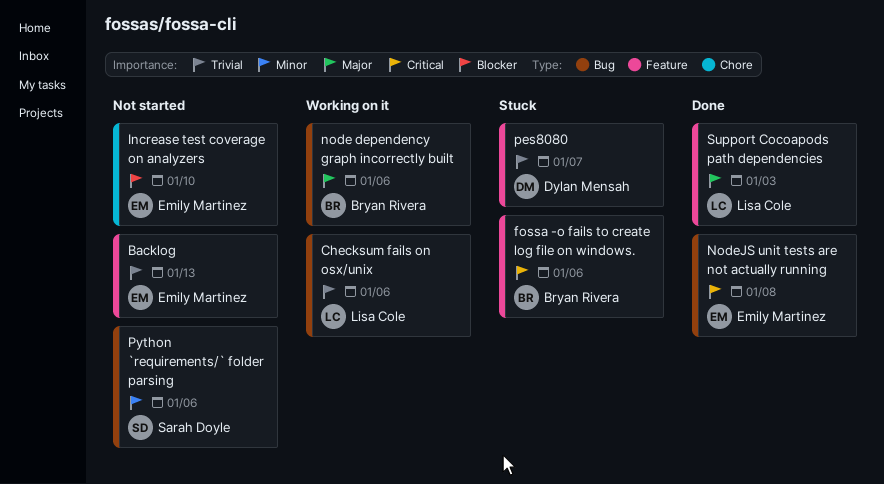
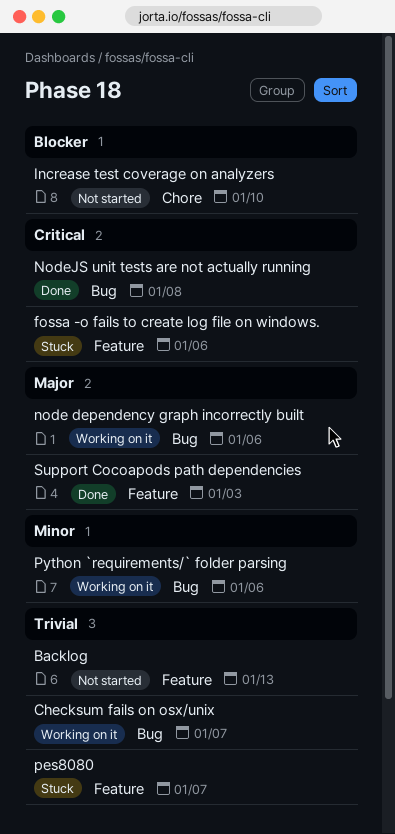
Checksum fails on osx/unix, due: Jan 6 -> Jan 7
Python `requirements/` folder parsing, status: Not started -> Working on it

